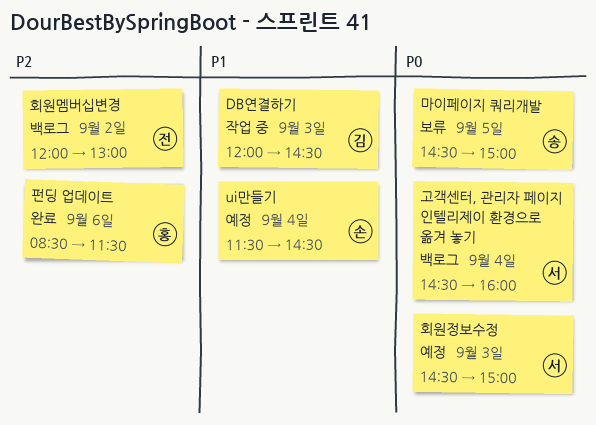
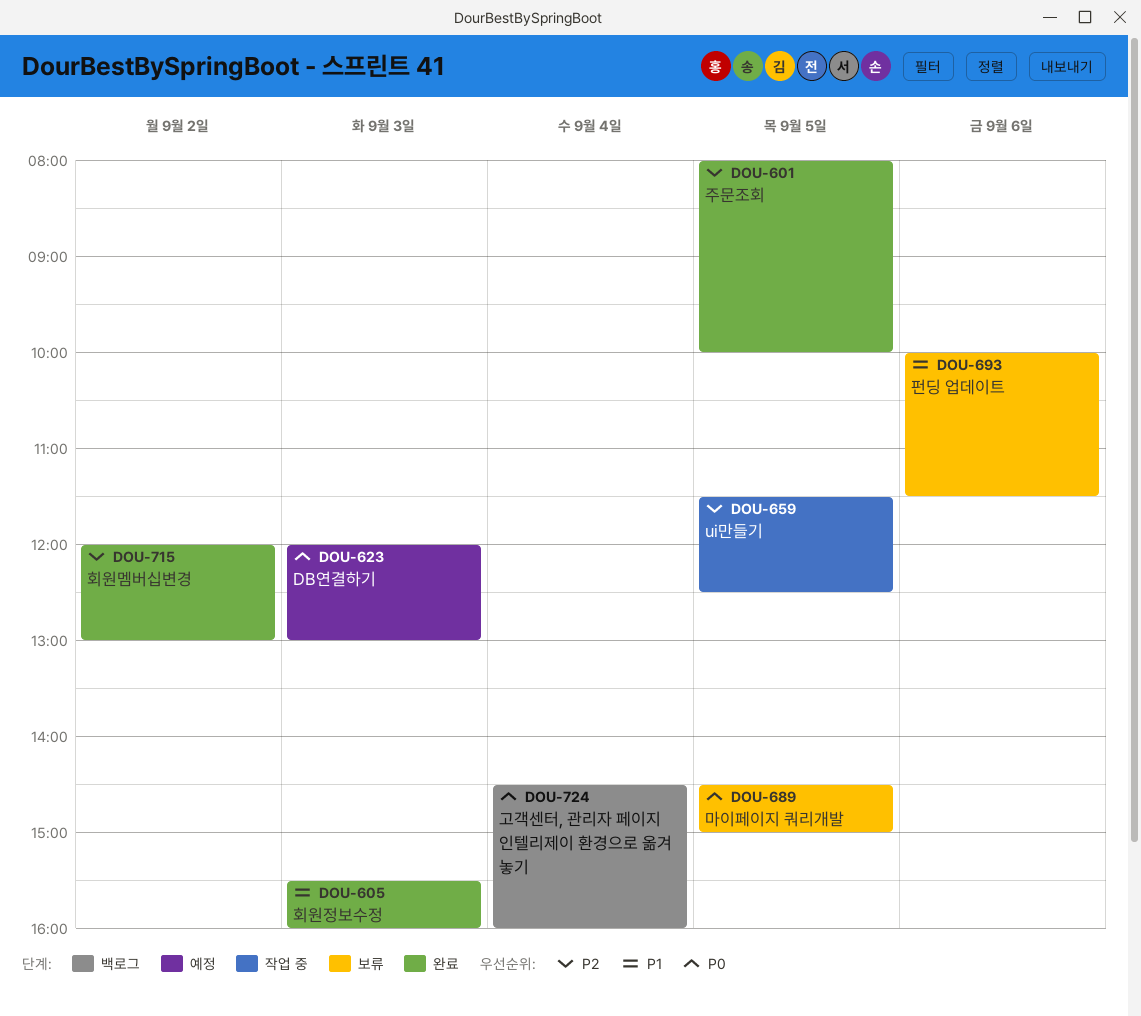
DB연결하기, status: 작업 중 -> 예정
DB연결하기, priority: P1 -> P0
DB연결하기, ends: 14:30 -> 13:00
ui만들기, status: 예정 -> 작업 중
ui만들기, priority: P1 -> P2
ui만들기, day: Sep 4 -> Sep 5
ui만들기, ends: 14:30 -> 12:30
주문조회: none -> present
펀딩 업데이트, status: 완료 -> 보류
펀딩 업데이트, priority: P2 -> P1
펀딩 업데이트, begins: 08:30 -> 10:00
회원멤버십변경, status: 백로그 -> 완료
회원정보수정, status: 예정 -> 완료
회원정보수정, priority: P0 -> P1
회원정보수정, begins: 14:30 -> 15:30
회원정보수정, ends: 15:00 -> 16:00

